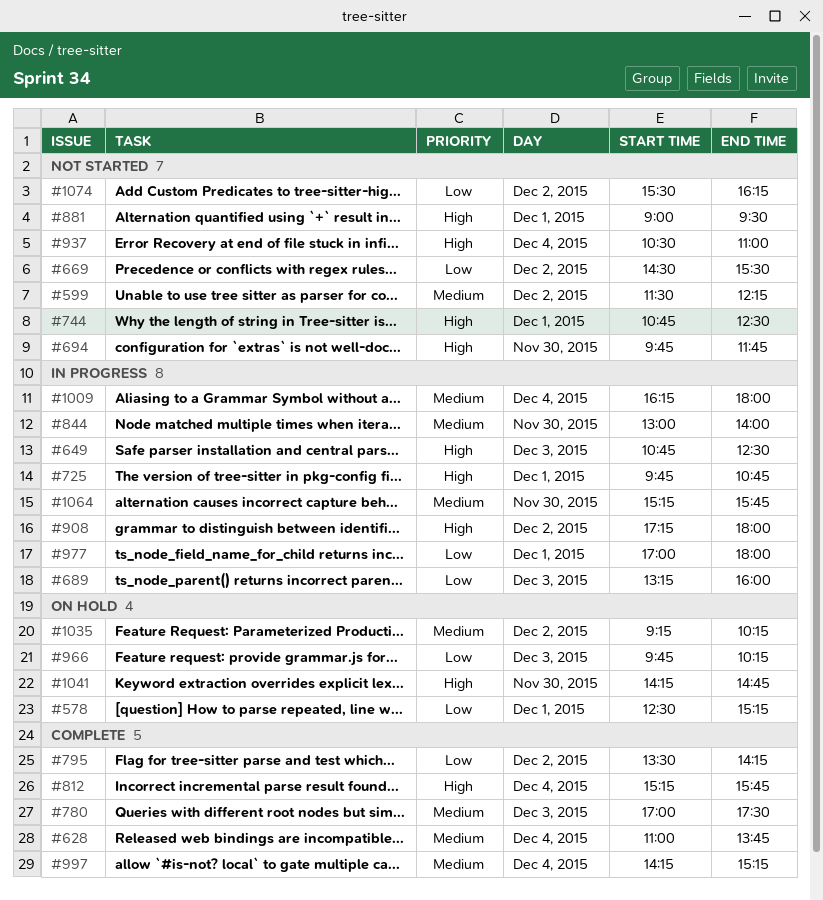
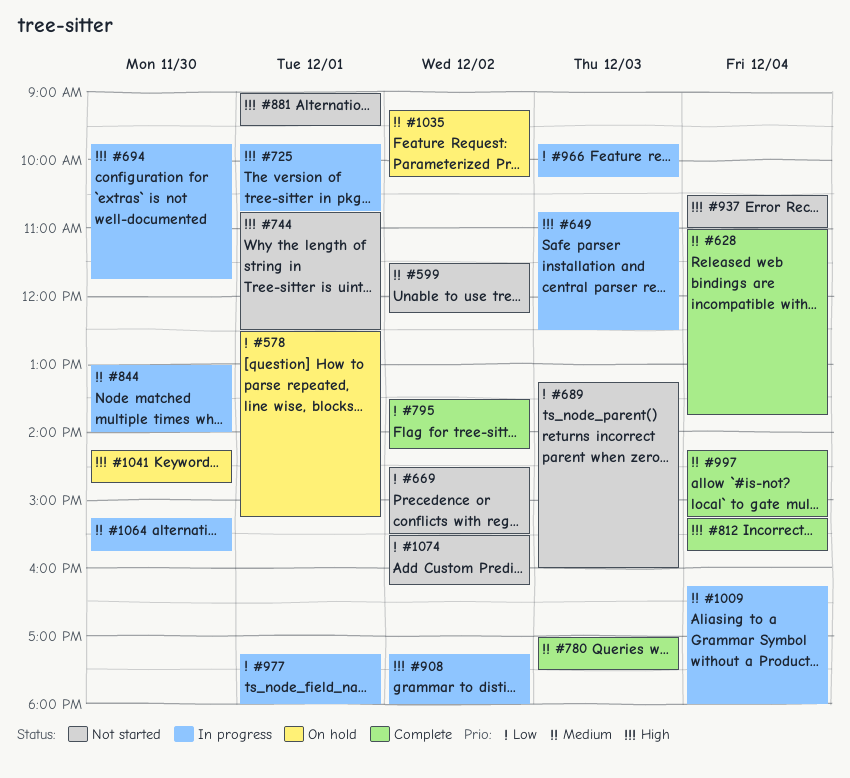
#689, status: In progress -> Not started
#694, status: Not started -> In progress
#966, status: On hold -> In progress
#977, begins: 17:00 -> 17:15

